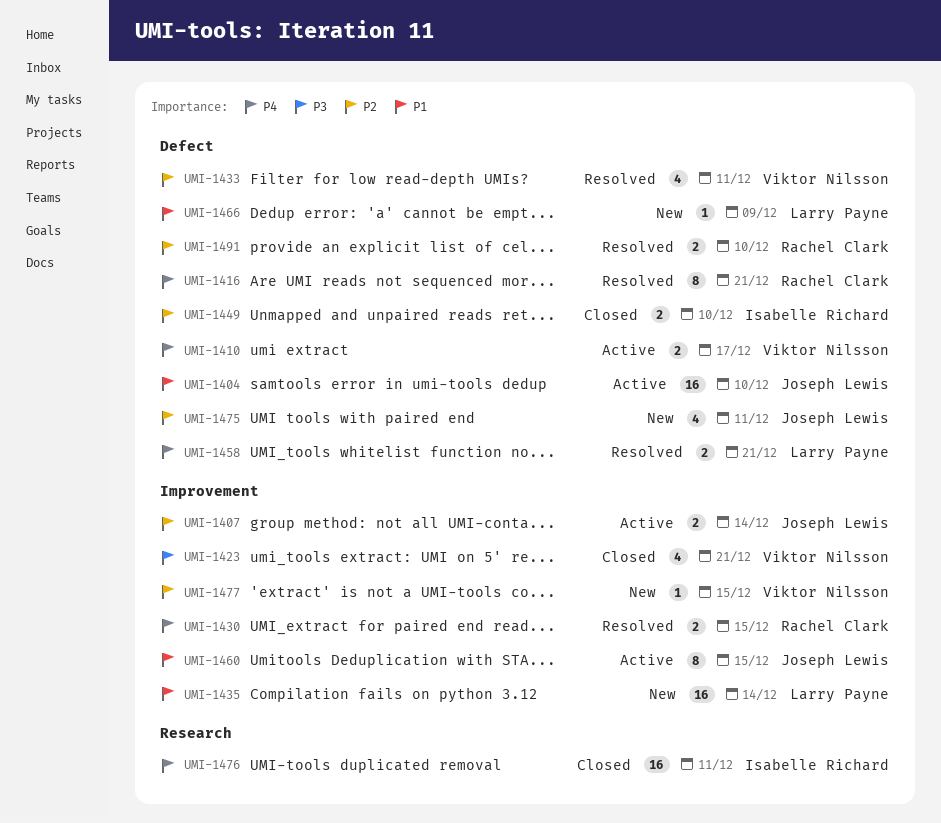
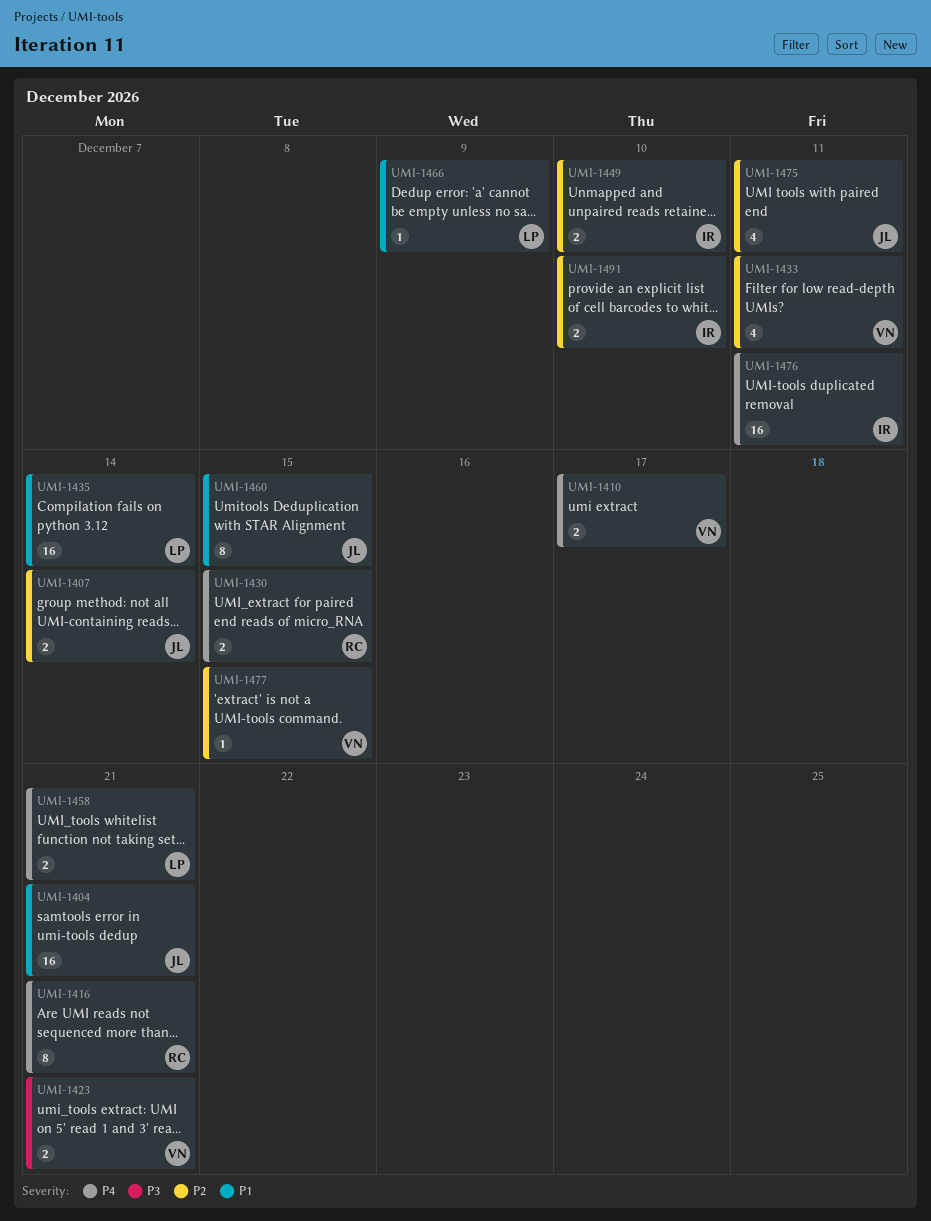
UMI-1404, due: Dec 10 -> Dec 21
UMI-1423, estimate: 4 -> 2
UMI-1491, owner: Rachel Clark -> Isabelle Richard

